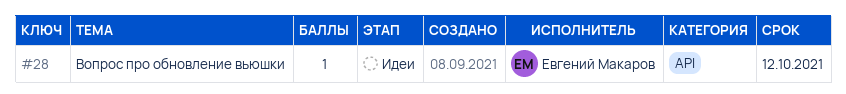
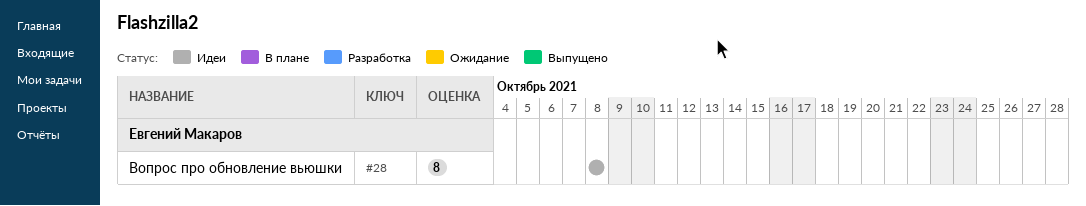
#28, estimate: 1 -> 8
#28, due: Oct 12 -> Oct 8

